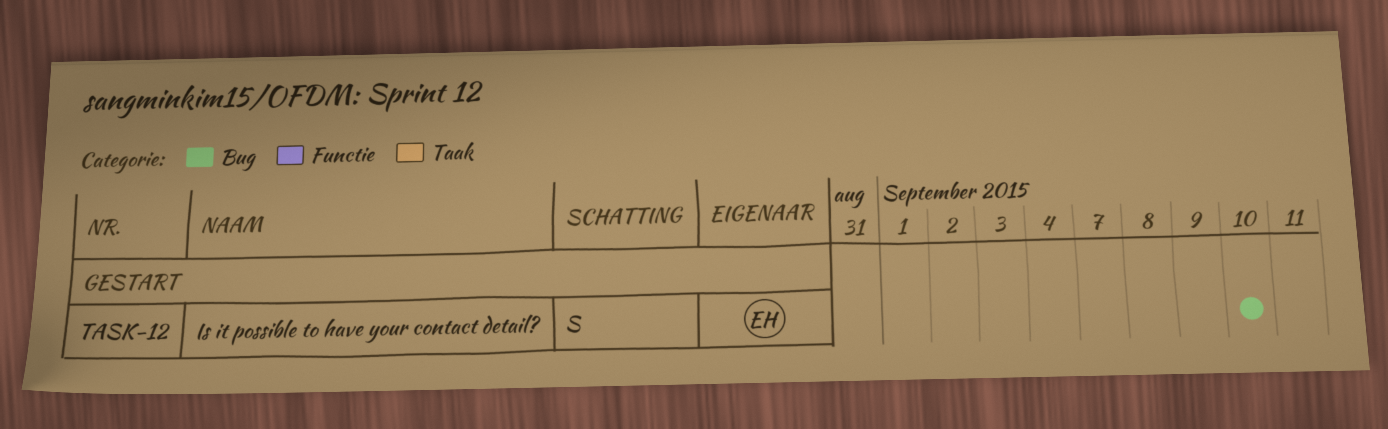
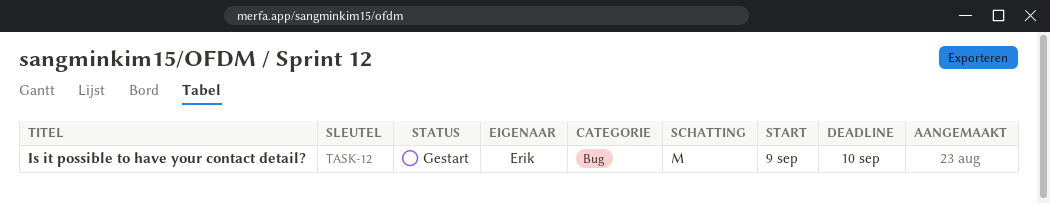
TASK-12, estimate: S -> M
TASK-12, start: Sep 10 -> Sep 9

